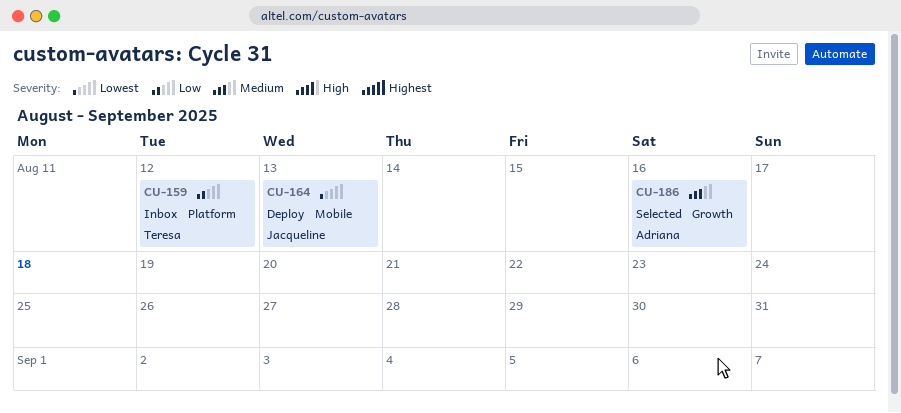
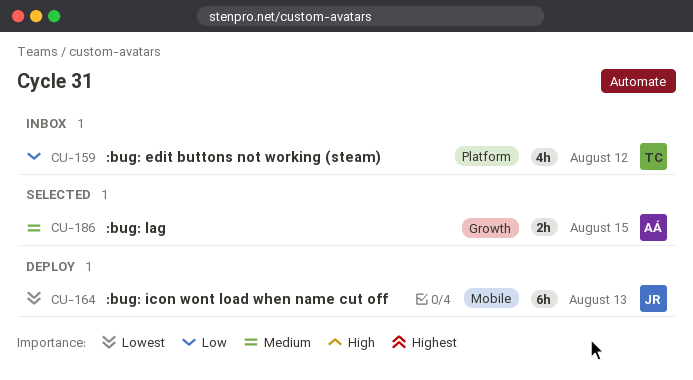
CU-186, due: Aug 16 -> Aug 15

